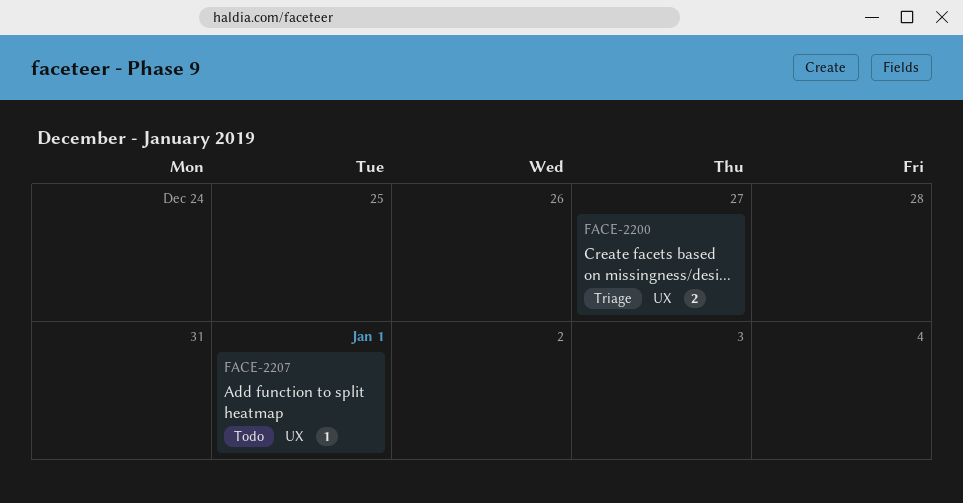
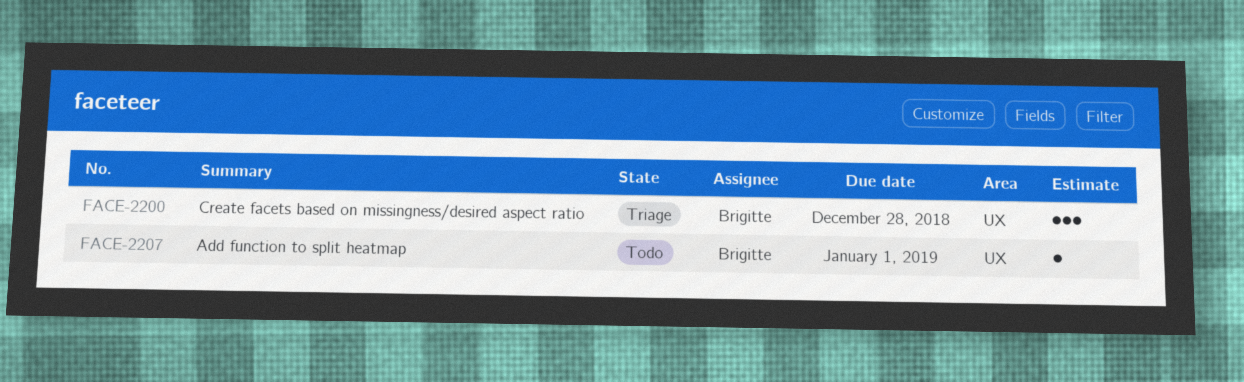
FACE-2200, estimate: 2 -> 3
FACE-2200, due: Dec 27 -> Dec 28

